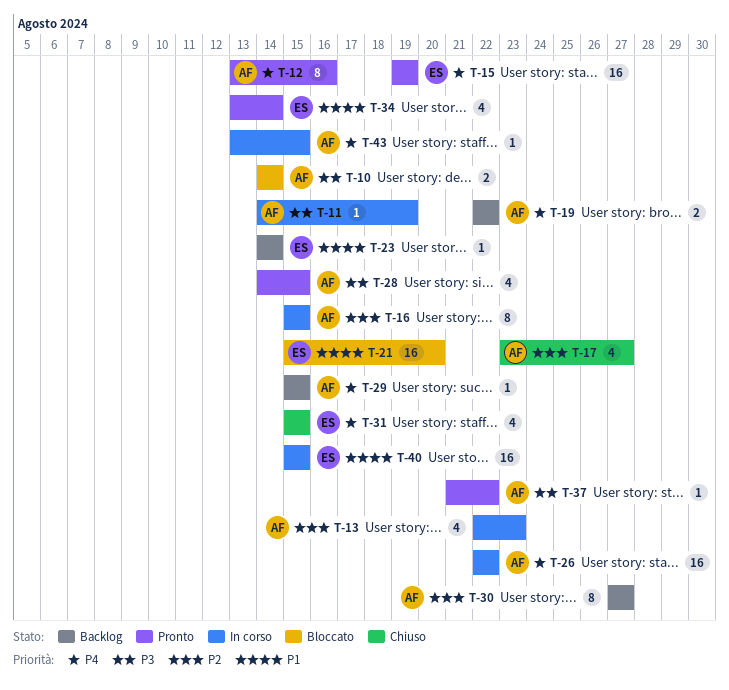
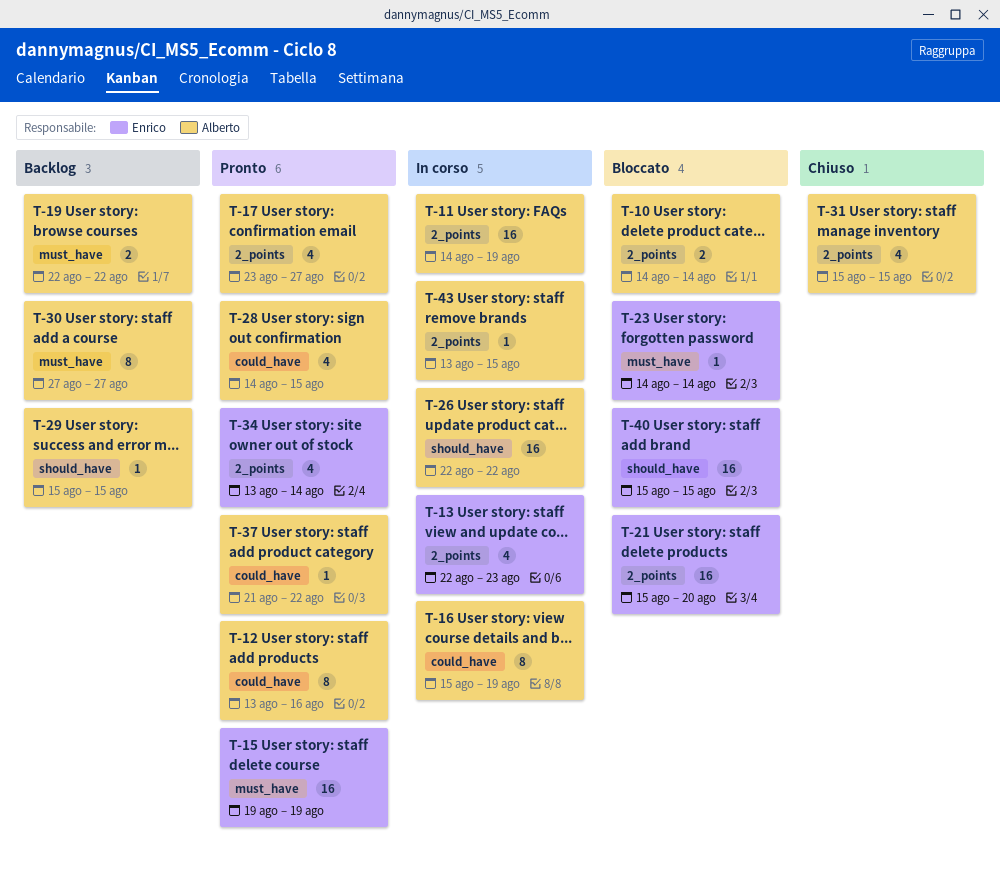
T-11, estimate: 1 -> 16
T-13, owner: Alberto -> Enrico
T-16, due: Aug 15 -> Aug 19
T-17, status: Chiuso -> Pronto
T-23, status: Backlog -> Bloccato
T-31, owner: Enrico -> Alberto
T-40, status: In corso -> Bloccato

